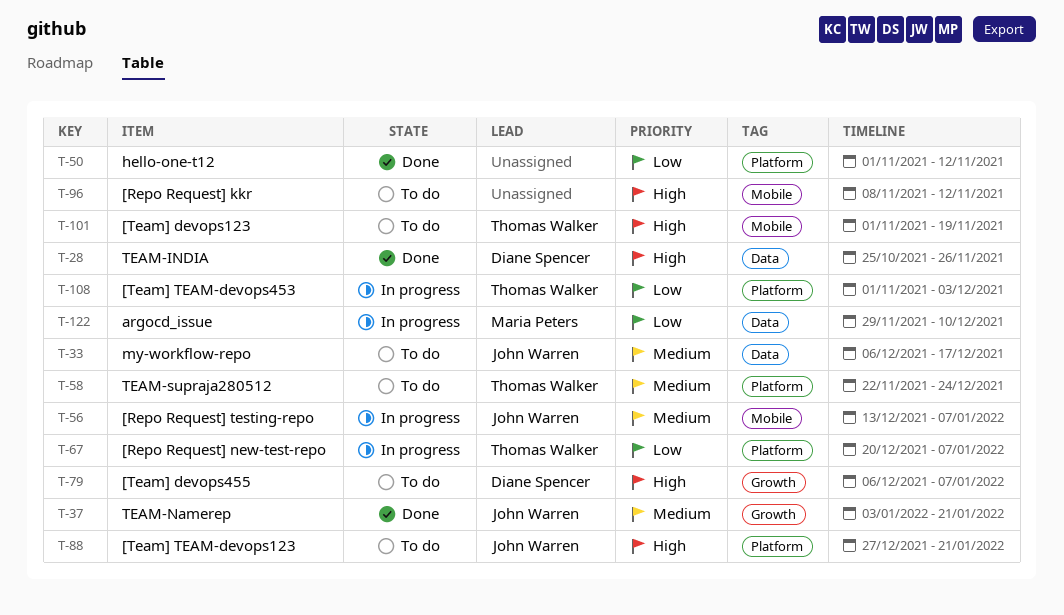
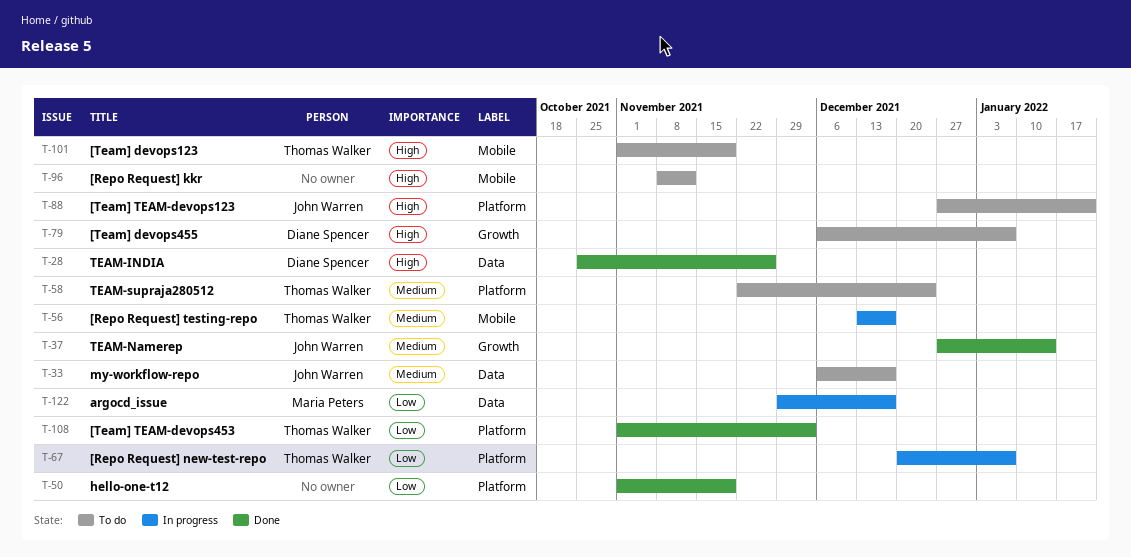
T-37, start: Jan 3 -> Dec 27
T-37, due: Jan 21 -> Jan 14
T-50, due: Nov 12 -> Nov 19
T-56, owner: John Warren -> Thomas Walker
T-56, due: Jan 7 -> Dec 17
T-108, status: In progress -> Done
T-122, due: Dec 10 -> Dec 17

